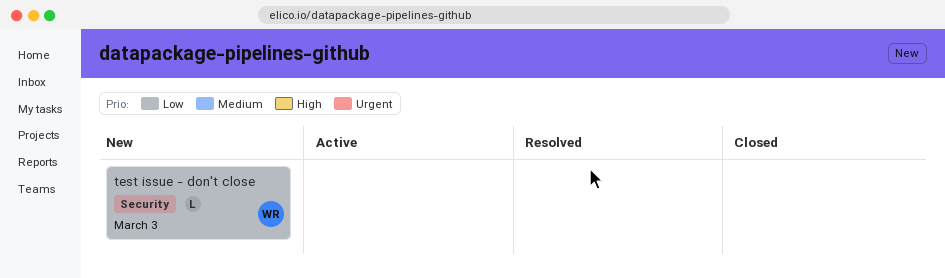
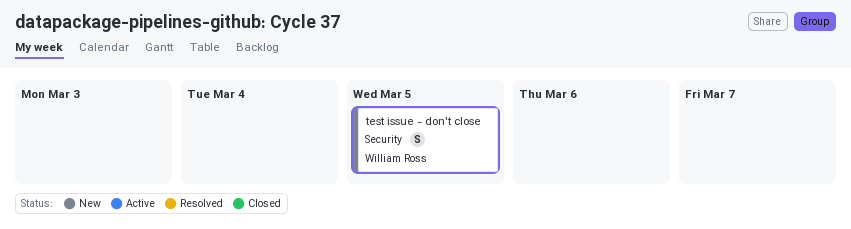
test issue - don't close, estimate: L -> S
test issue - don't close, due: Mar 3 -> Mar 5

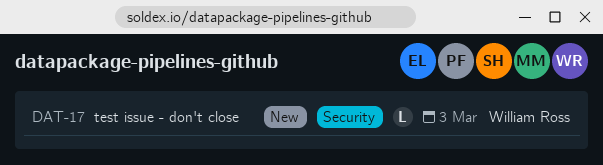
test issue - don't close, estimate: S -> L
test issue - don't close, due: Mar 5 -> Mar 3

